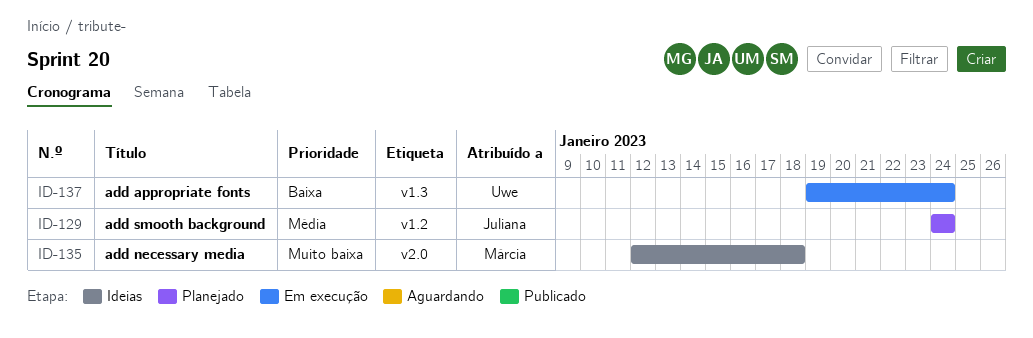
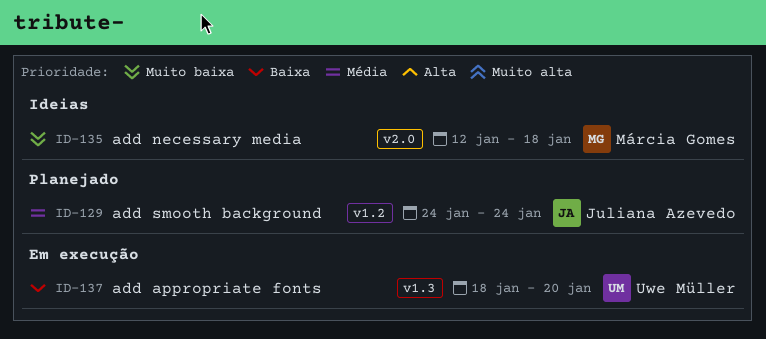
ID-137, start: Jan 19 -> Jan 18
ID-137, due: Jan 24 -> Jan 20

